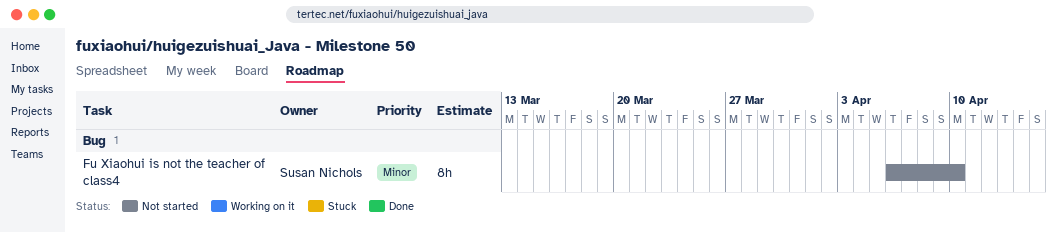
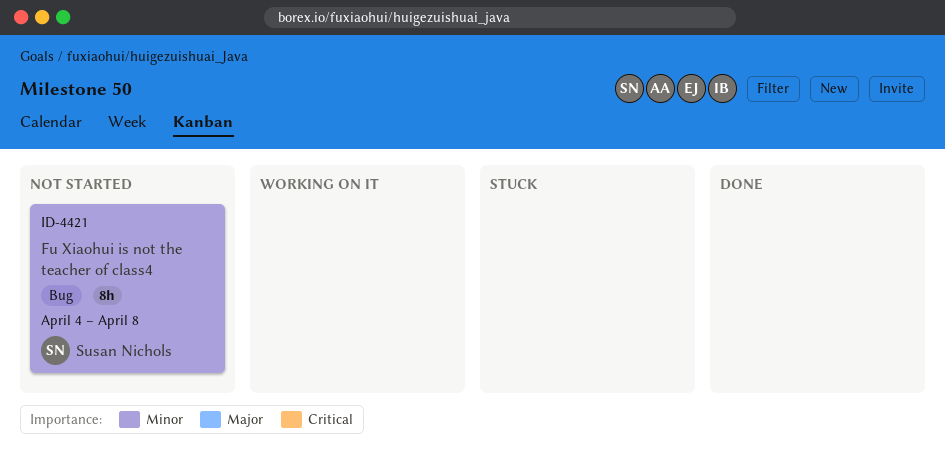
Fu Xiaohui is not the teacher of class4, start: Apr 6 -> Apr 4
Fu Xiaohui is not the teacher of class4, due: Apr 10 -> Apr 8

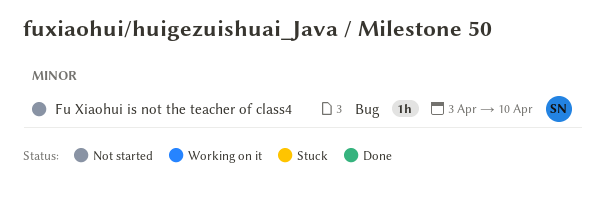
Fu Xiaohui is not the teacher of class4, estimate: 8h -> 1h
Fu Xiaohui is not the teacher of class4, start: Apr 4 -> Apr 3
Fu Xiaohui is not the teacher of class4, due: Apr 8 -> Apr 10

